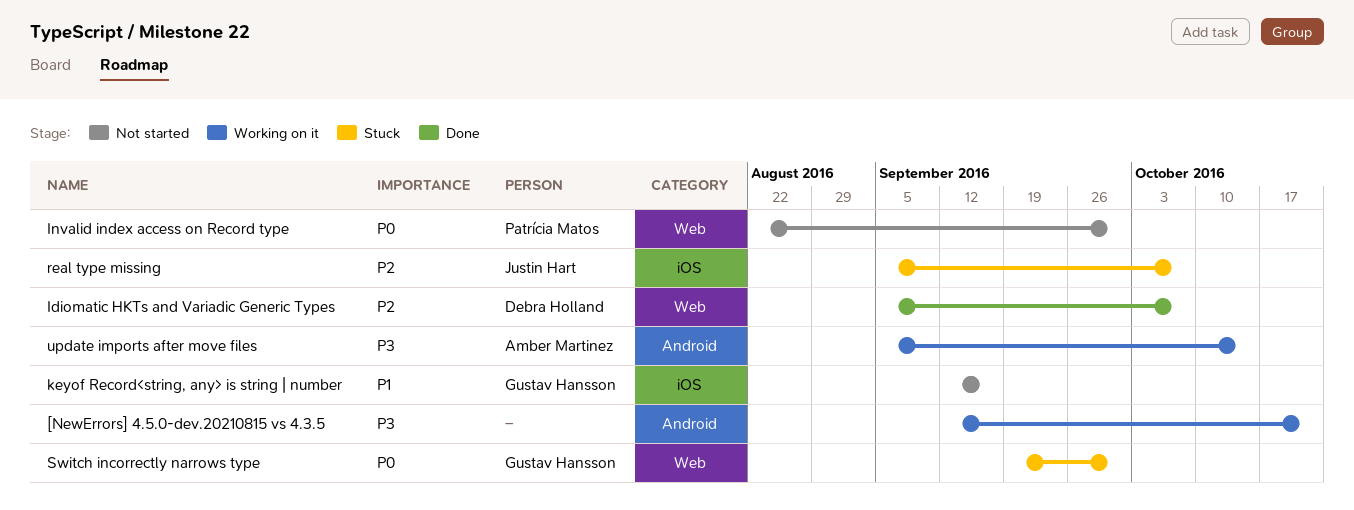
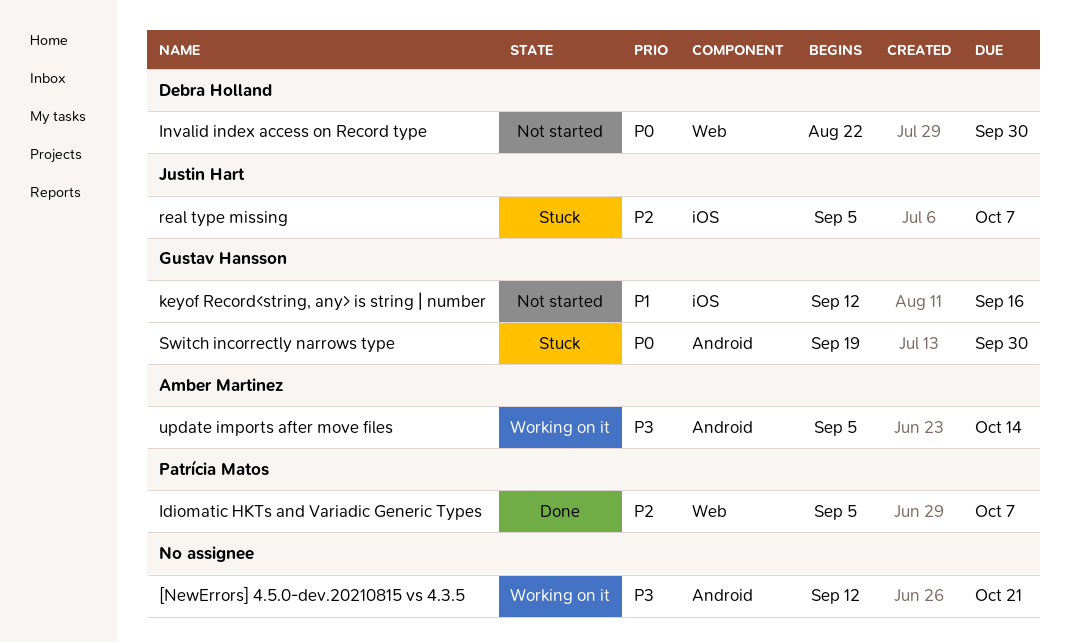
Idiomatic HKTs and Variadic Generic Types, owner: Debra Holland -> Patrícia Matos
Invalid index access on Record type, owner: Patrícia Matos -> Debra Holland
Switch incorrectly narrows type, label: Web -> Android

